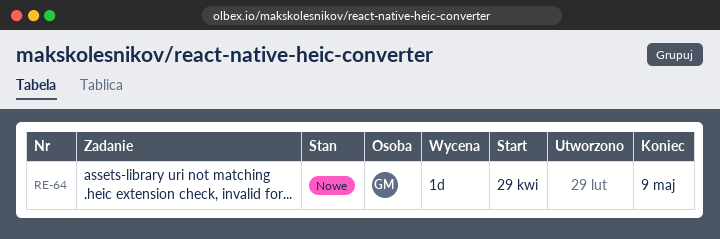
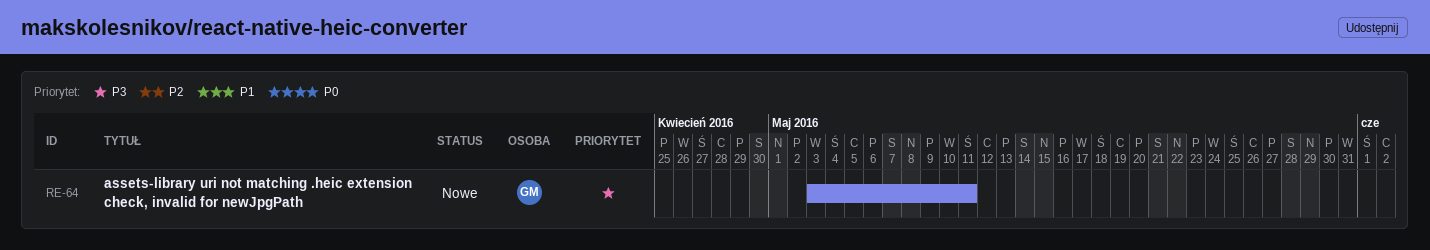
RE-64, start: Apr 29 -> May 3
RE-64, due: May 9 -> May 11

